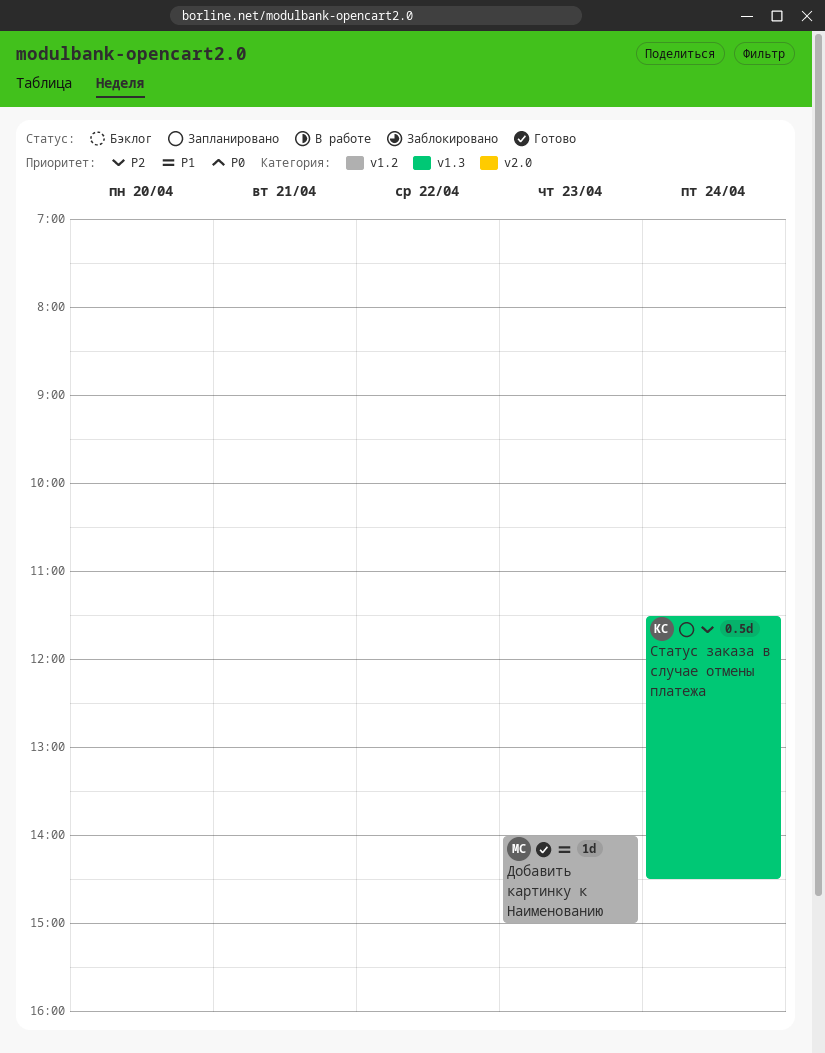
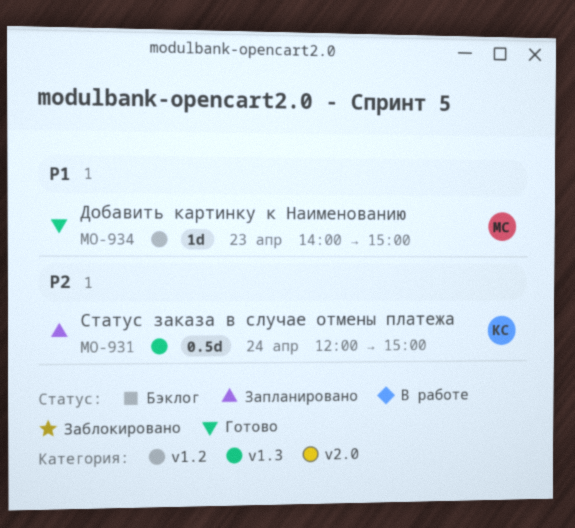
Статус заказа в случае отмены платежа, begins: 11:30 -> 12:00
Статус заказа в случае отмены платежа, ends: 14:30 -> 15:00

